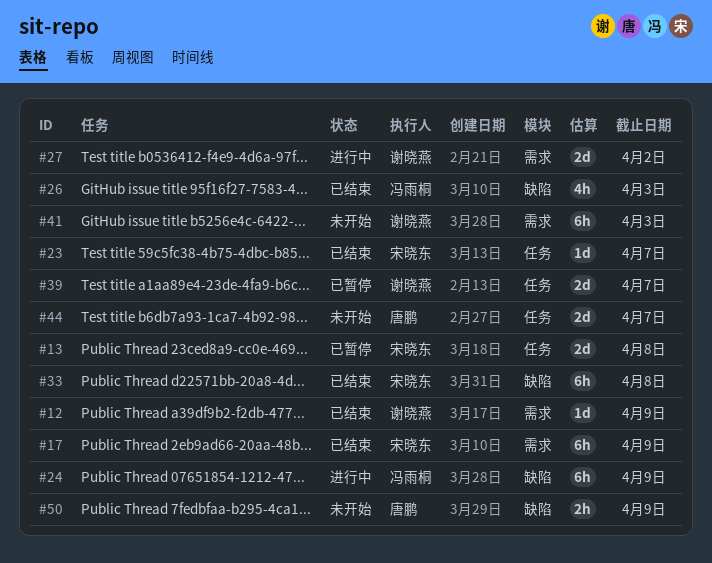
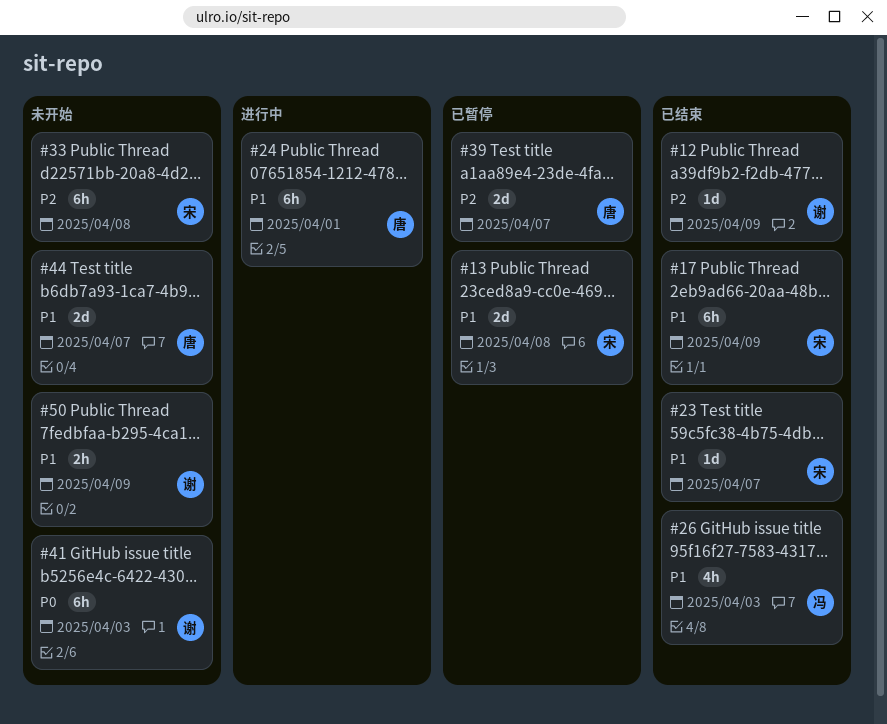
#24, owner: 冯雨桐 -> 唐鹏
#24, due: Apr 9 -> Apr 1
#27: present -> none
#33, status: 已结束 -> 未开始
#39, owner: 谢晓燕 -> 唐鹏
#50, owner: 唐鹏 -> 谢晓燕

